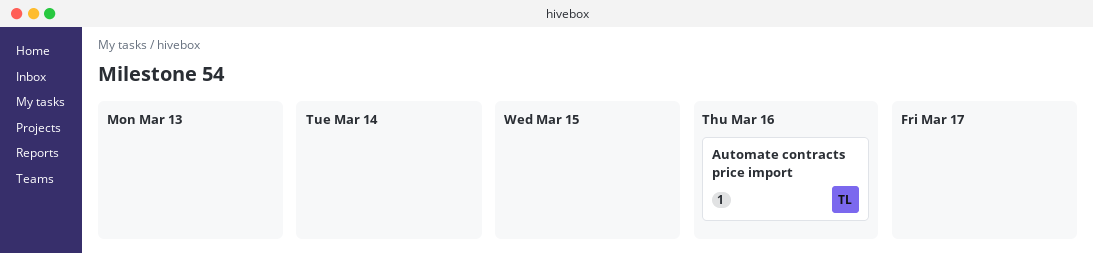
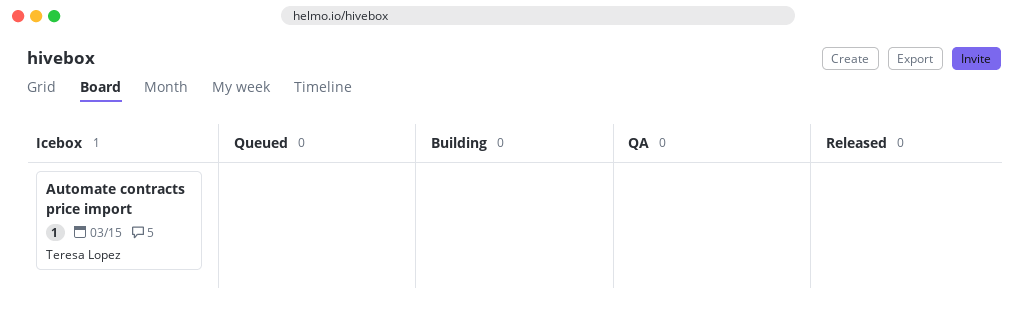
Automate contracts price import, due: Mar 16 -> Mar 15

